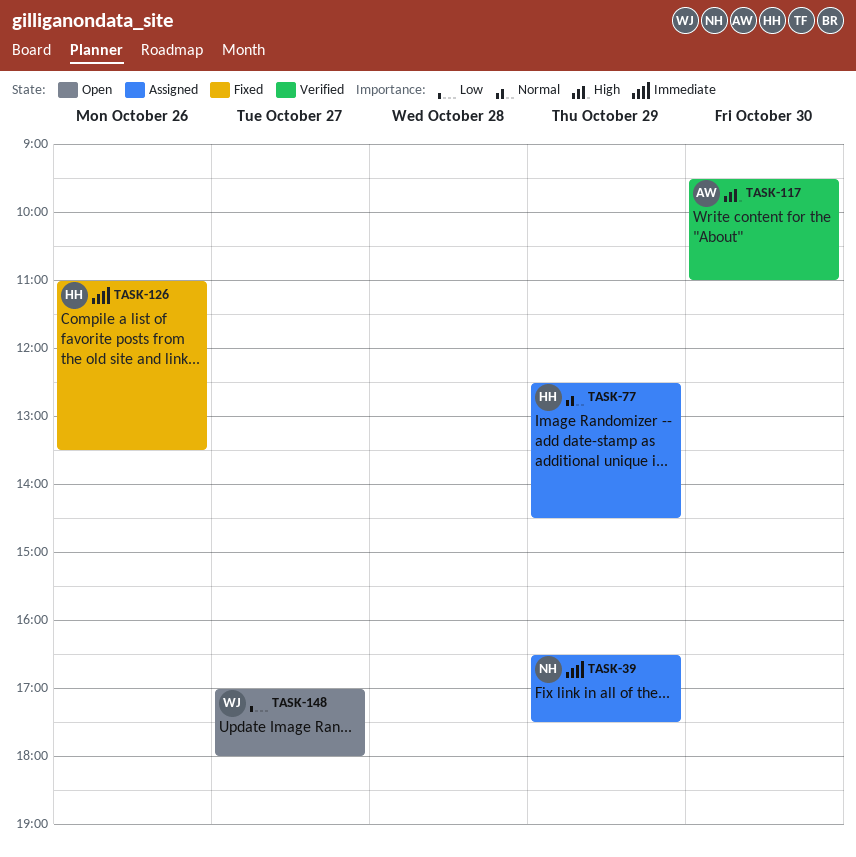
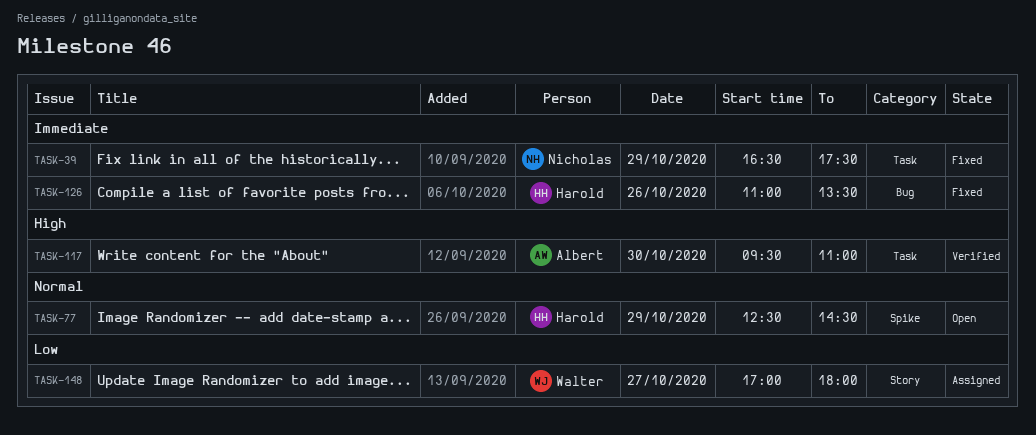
TASK-39, status: Assigned -> Fixed
TASK-77, status: Assigned -> Open
TASK-148, status: Open -> Assigned

